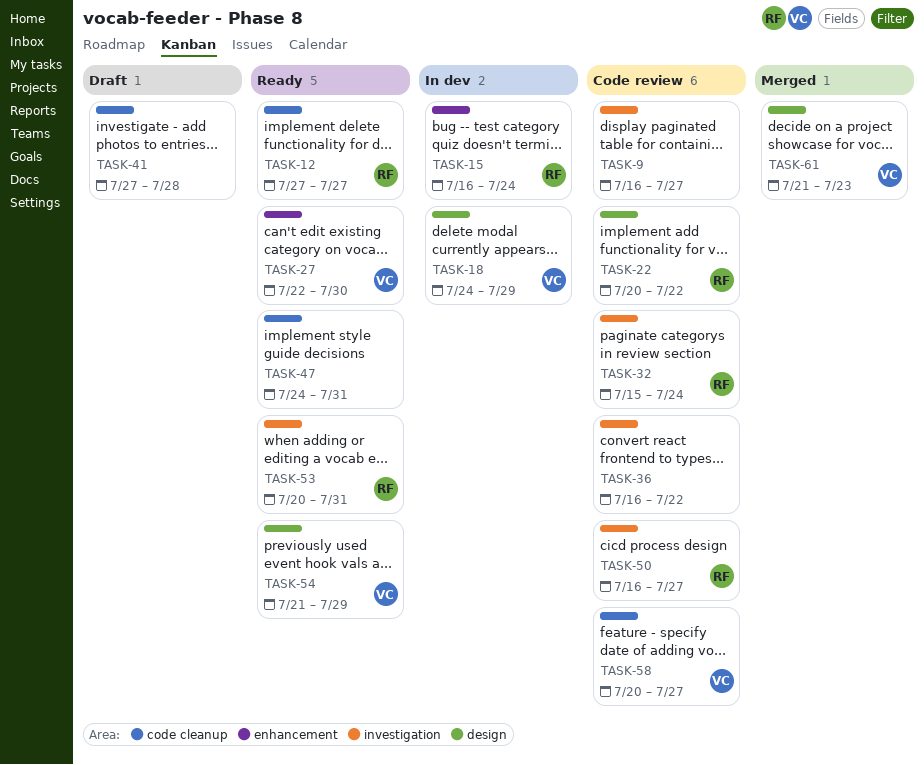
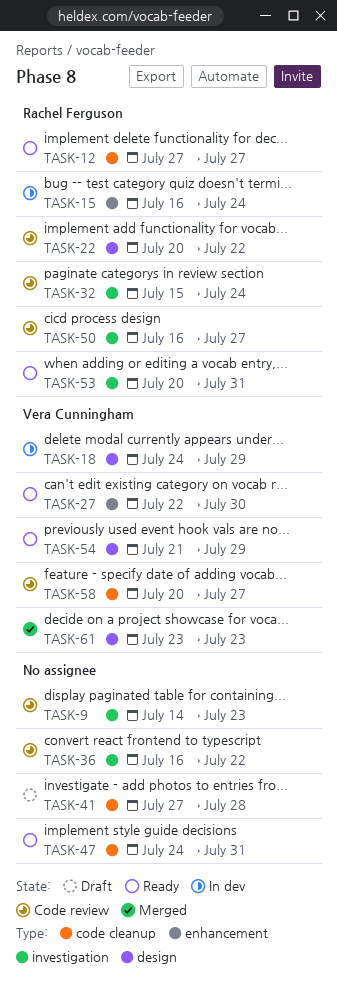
TASK-9, start: Jul 16 -> Jul 14
TASK-9, due: Jul 27 -> Jul 23
TASK-61, start: Jul 21 -> Jul 23

